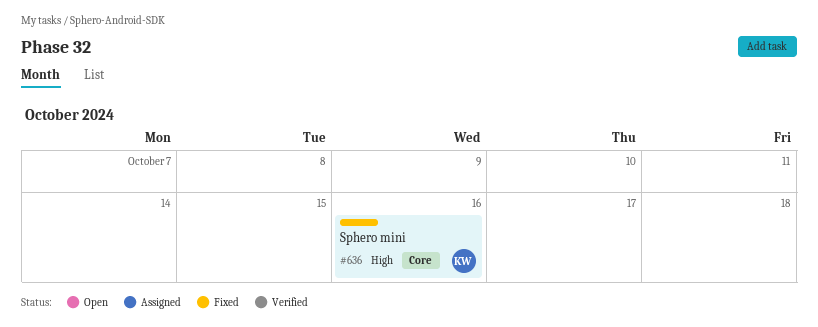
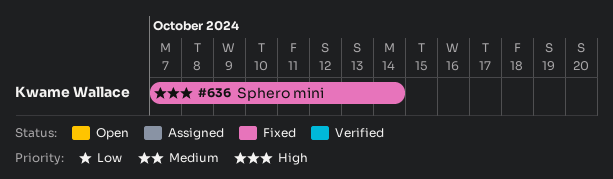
#636, due: Oct 16 -> Oct 14

